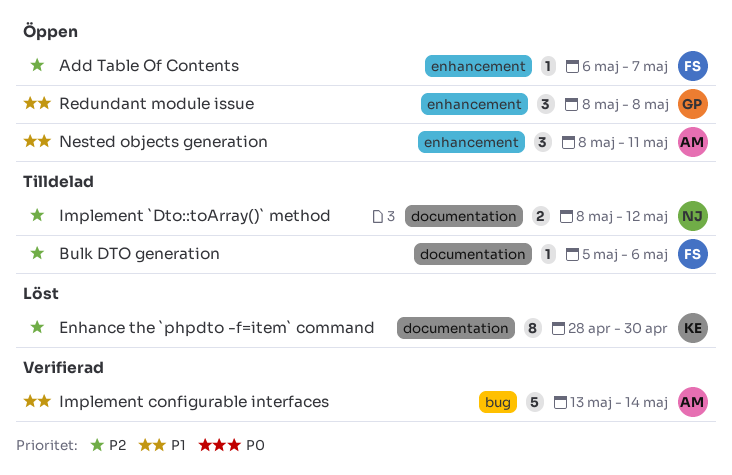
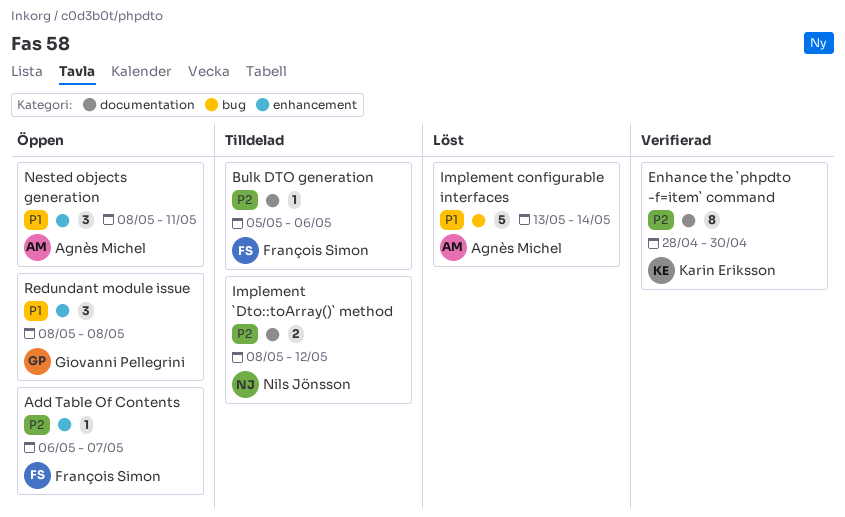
Enhance the `phpdto -f=item` command, status: Löst -> Verifierad
Implement configurable interfaces, status: Verifierad -> Löst

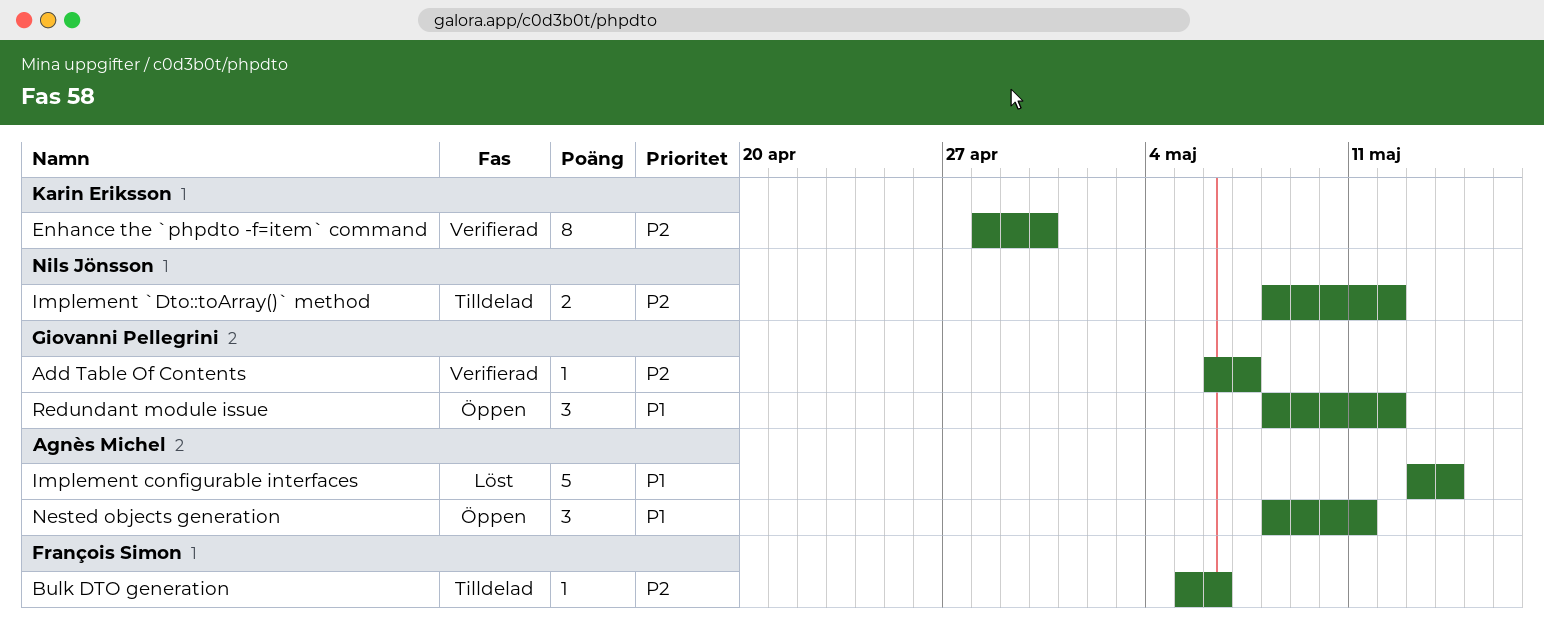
Add Table Of Contents, status: Öppen -> Verifierad
Add Table Of Contents, owner: François Simon -> Giovanni Pellegrini
Redundant module issue, due: May 8 -> May 12

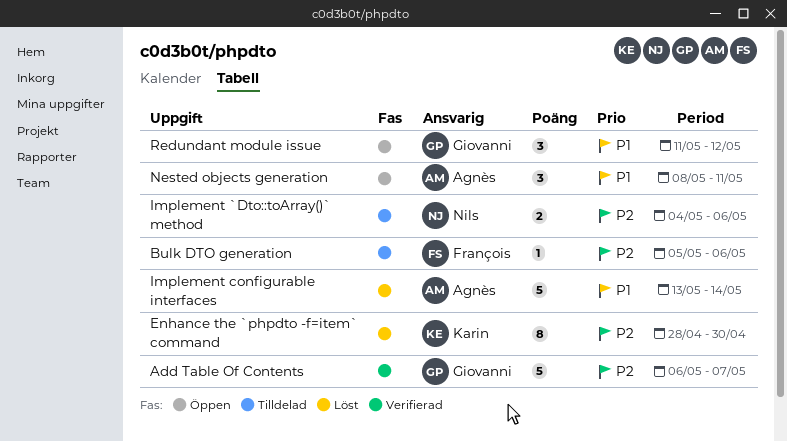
Add Table Of Contents, estimate: 1 -> 5
Enhance the `phpdto -f=item` command, status: Verifierad -> Löst
Implement `Dto::toArray()` method, start: May 8 -> May 4
Implement `Dto::toArray()` method, due: May 12 -> May 6
Redundant module issue, start: May 8 -> May 11

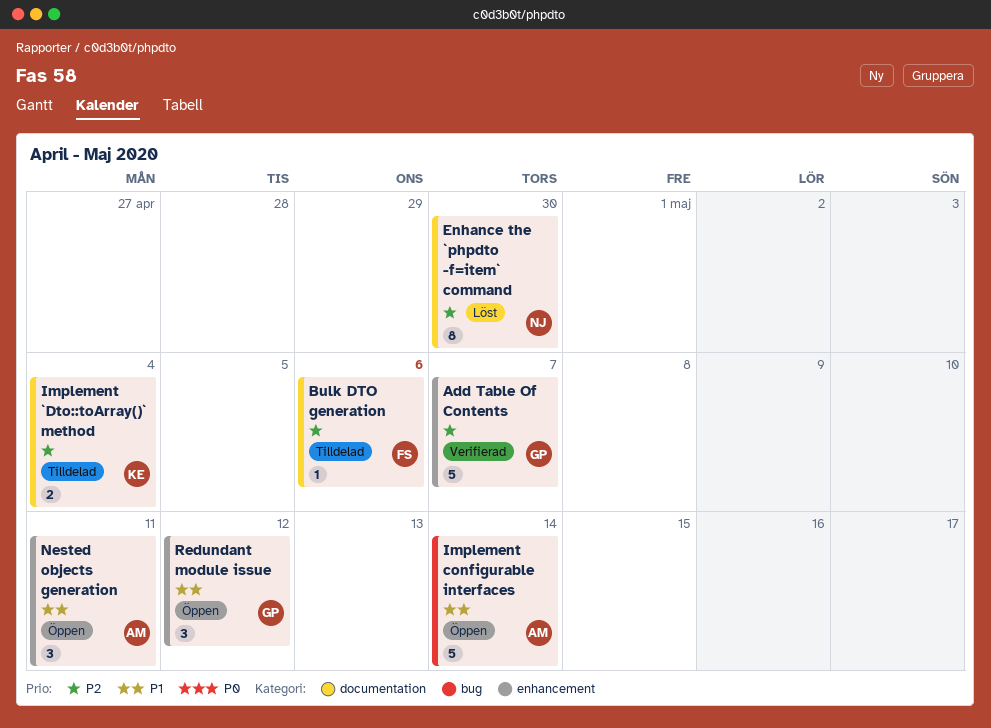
Enhance the `phpdto -f=item` command, owner: Karin -> Nils
Implement `Dto::toArray()` method, owner: Nils -> Karin
Implement `Dto::toArray()` method, due: May 6 -> May 4
Implement configurable interfaces, status: Löst -> Öppen

